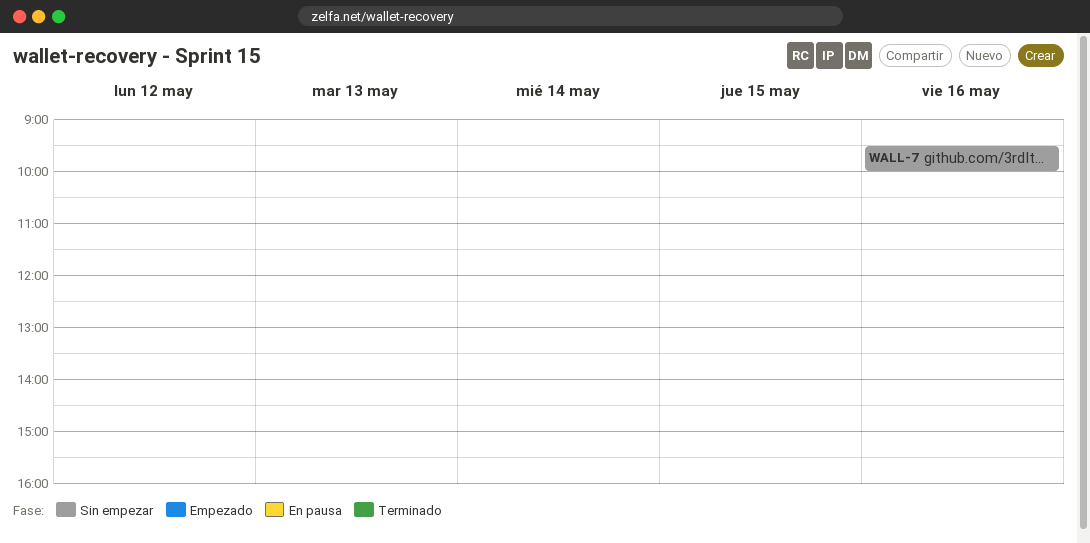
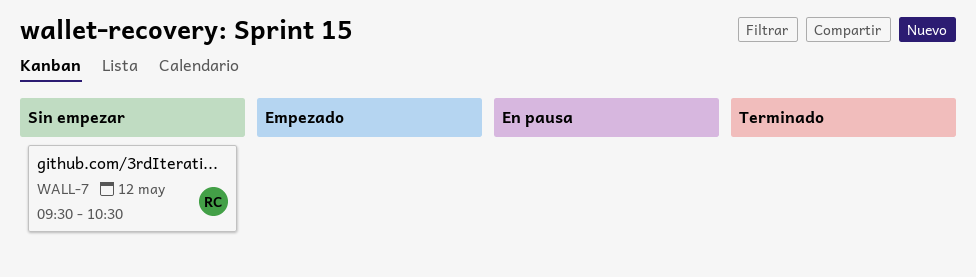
WALL-7, day: May 16 -> May 12
WALL-7, ends: 10:00 -> 10:30

